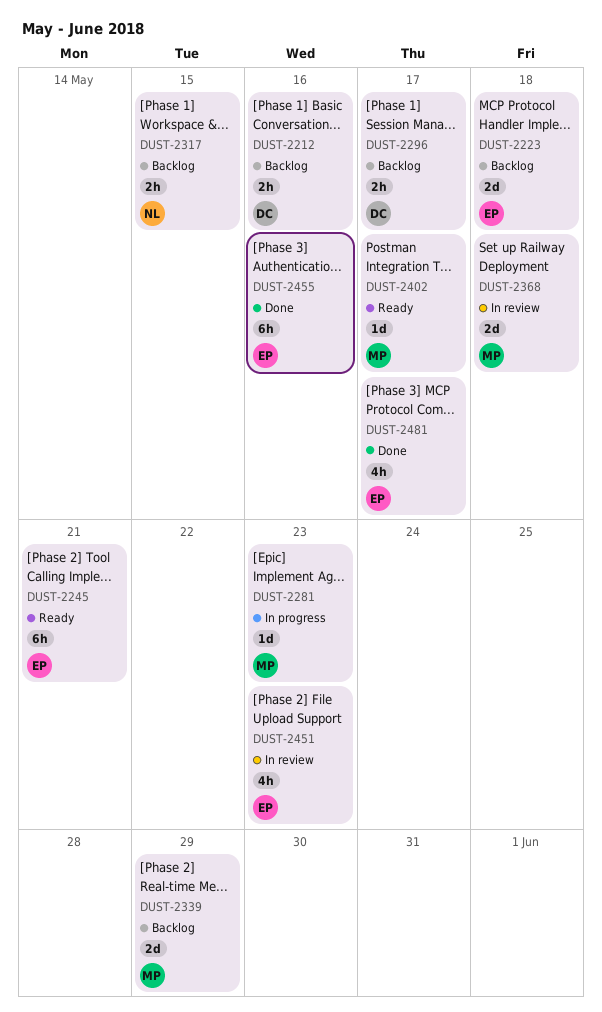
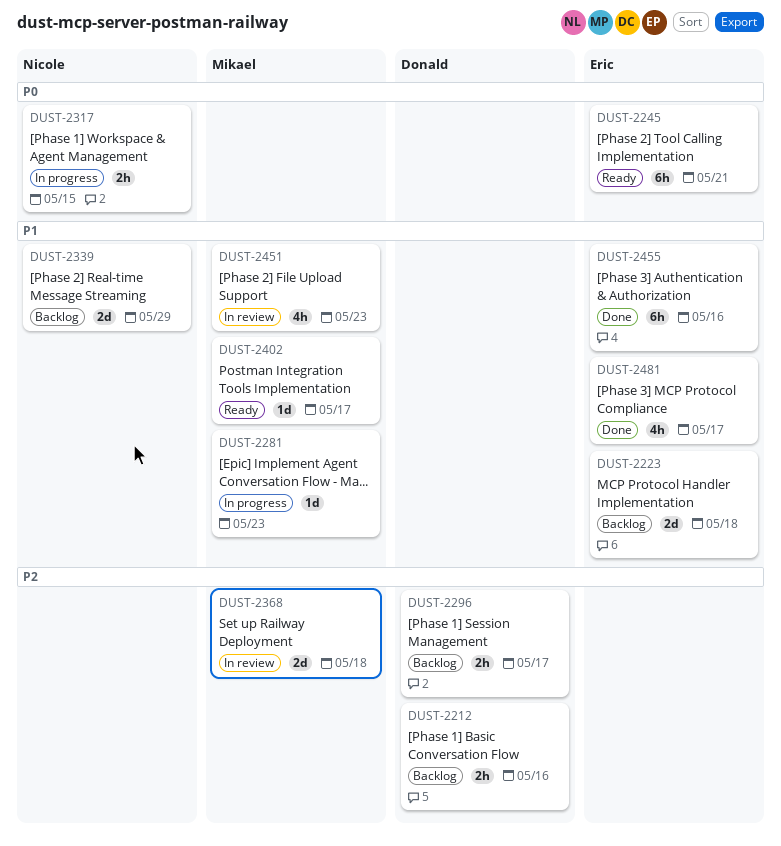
DUST-2317, status: Backlog -> In progress
DUST-2339, owner: Mikael -> Nicole
DUST-2451, owner: Eric -> Mikael

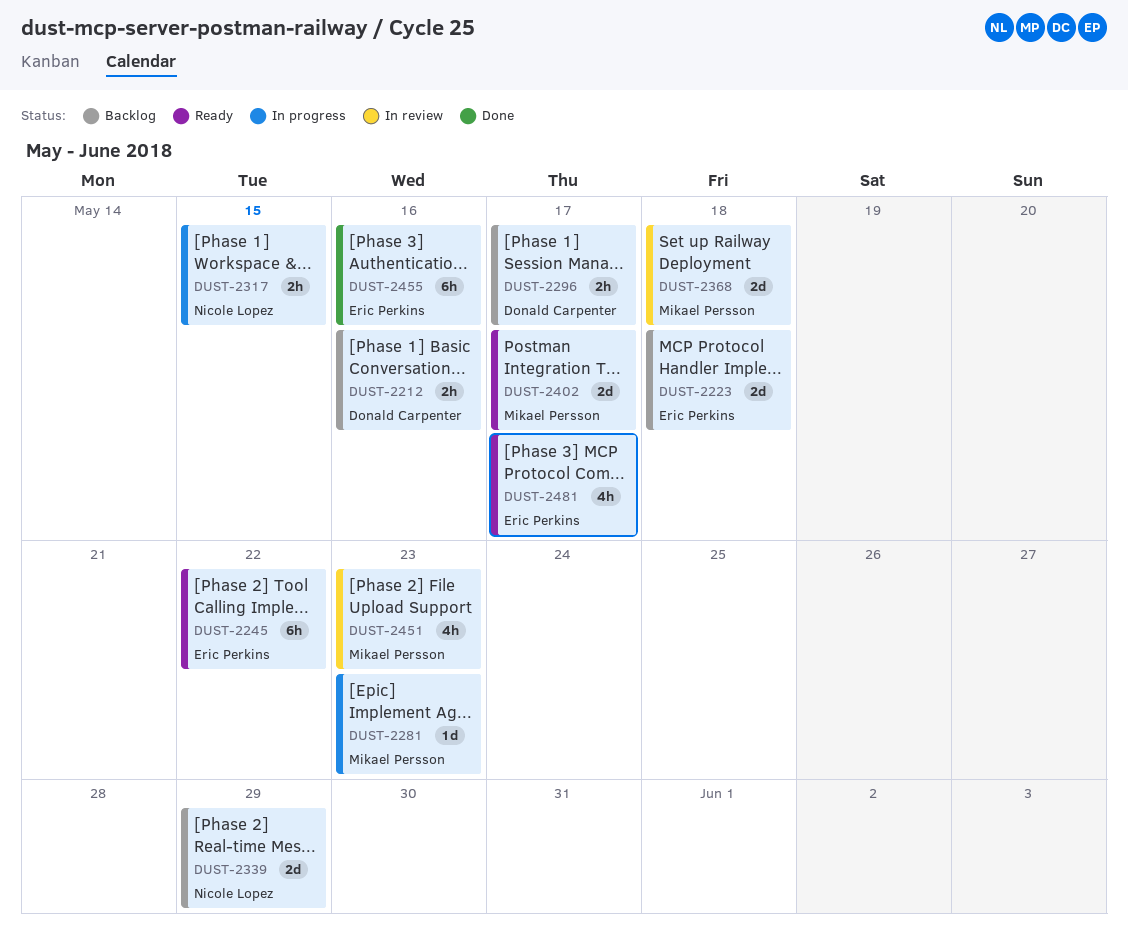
DUST-2245, due: May 21 -> May 22
DUST-2402, estimate: 1d -> 2d
DUST-2481, status: Done -> Ready

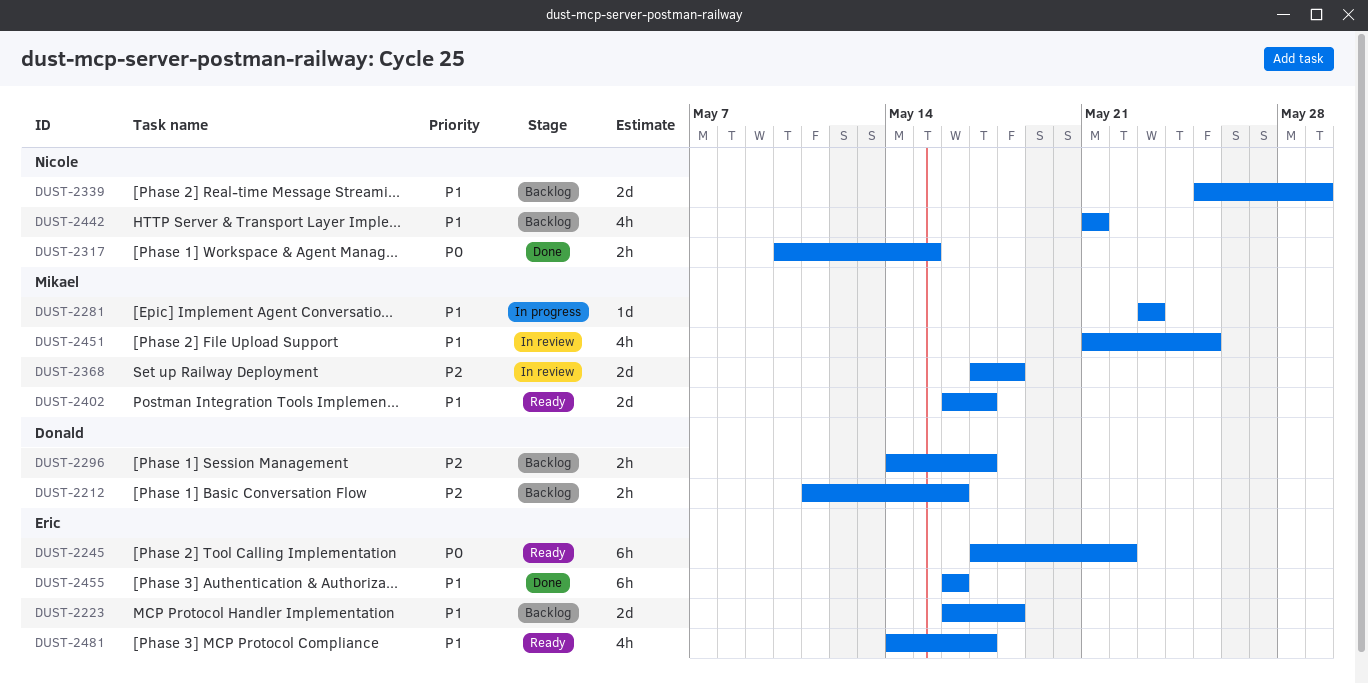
DUST-2317, status: In progress -> Done
DUST-2442: none -> present
DUST-2451, due: May 23 -> May 25

